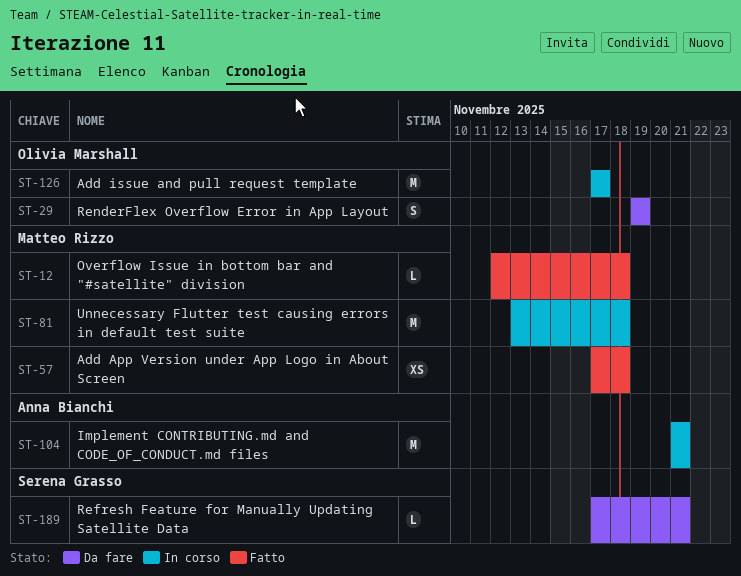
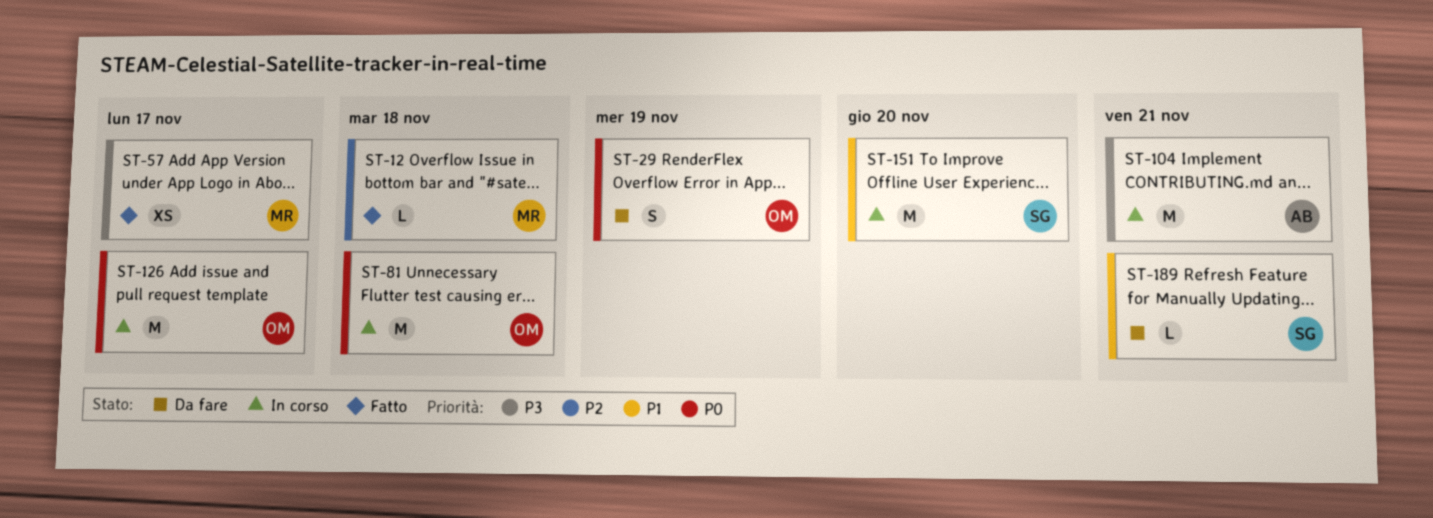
ST-57, due: Nov 18 -> Nov 17
ST-81, owner: Matteo Rizzo -> Olivia Marshall
ST-151: none -> present

